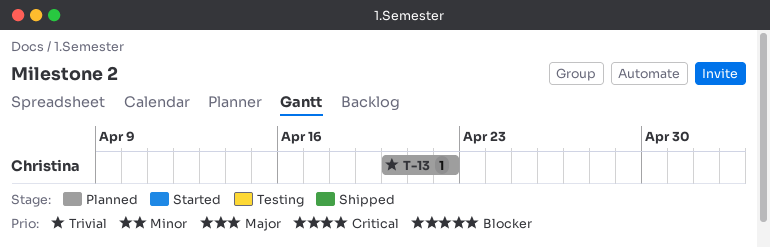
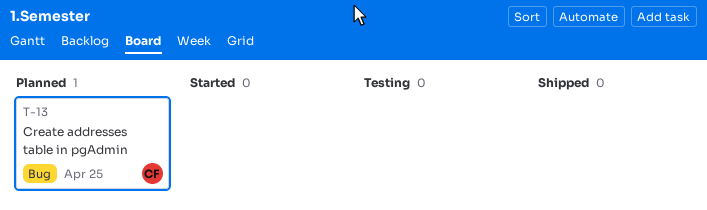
T-13, due: Apr 22 -> Apr 25

